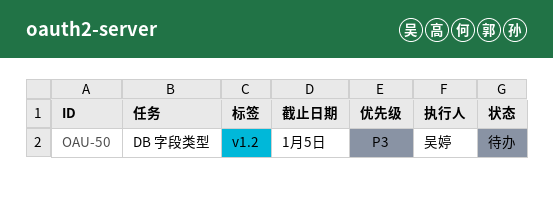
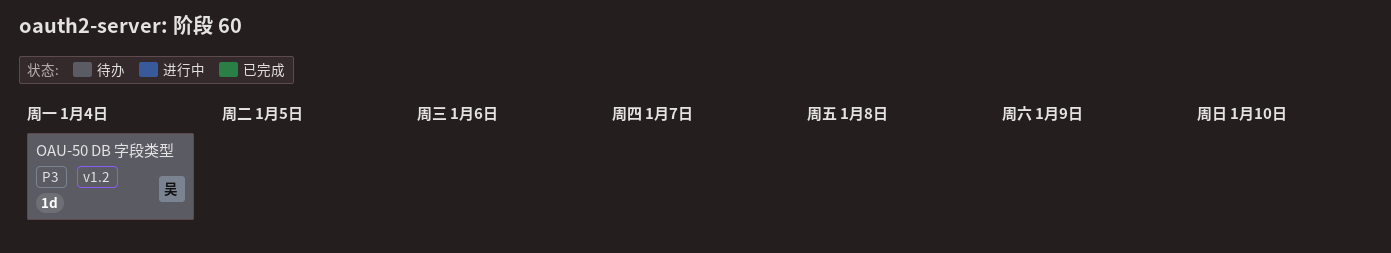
OAU-50, due: Jan 5 -> Jan 4

